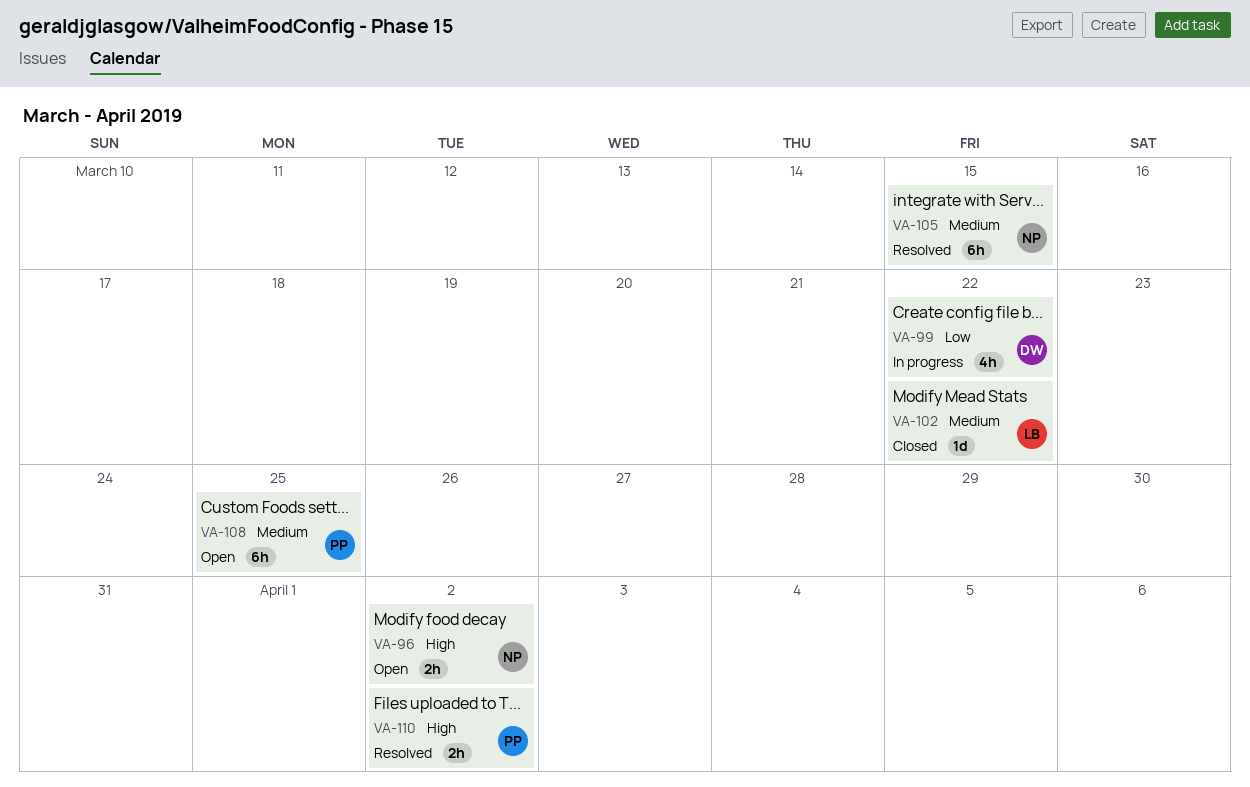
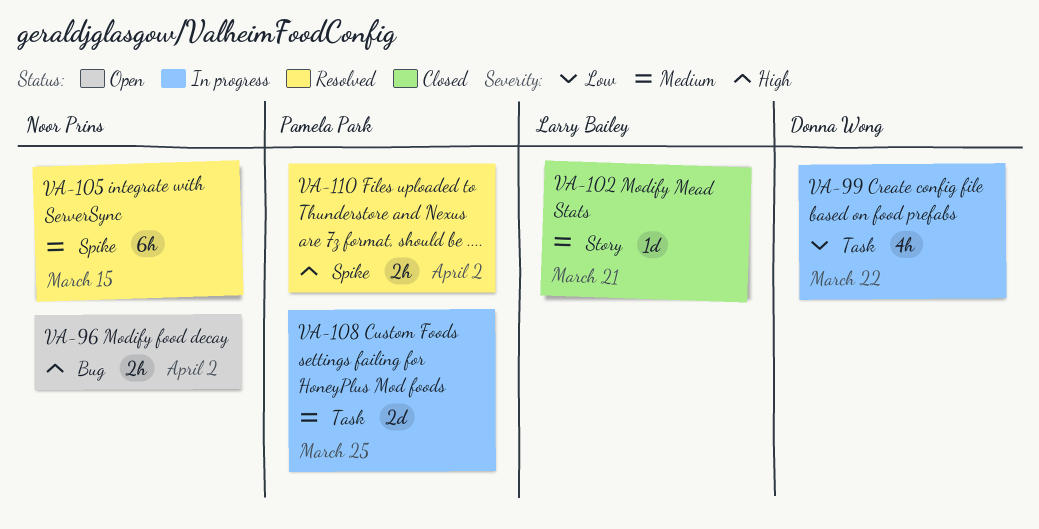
VA-102, due: Mar 22 -> Mar 21
VA-108, status: Open -> In progress
VA-108, estimate: 6h -> 2d

